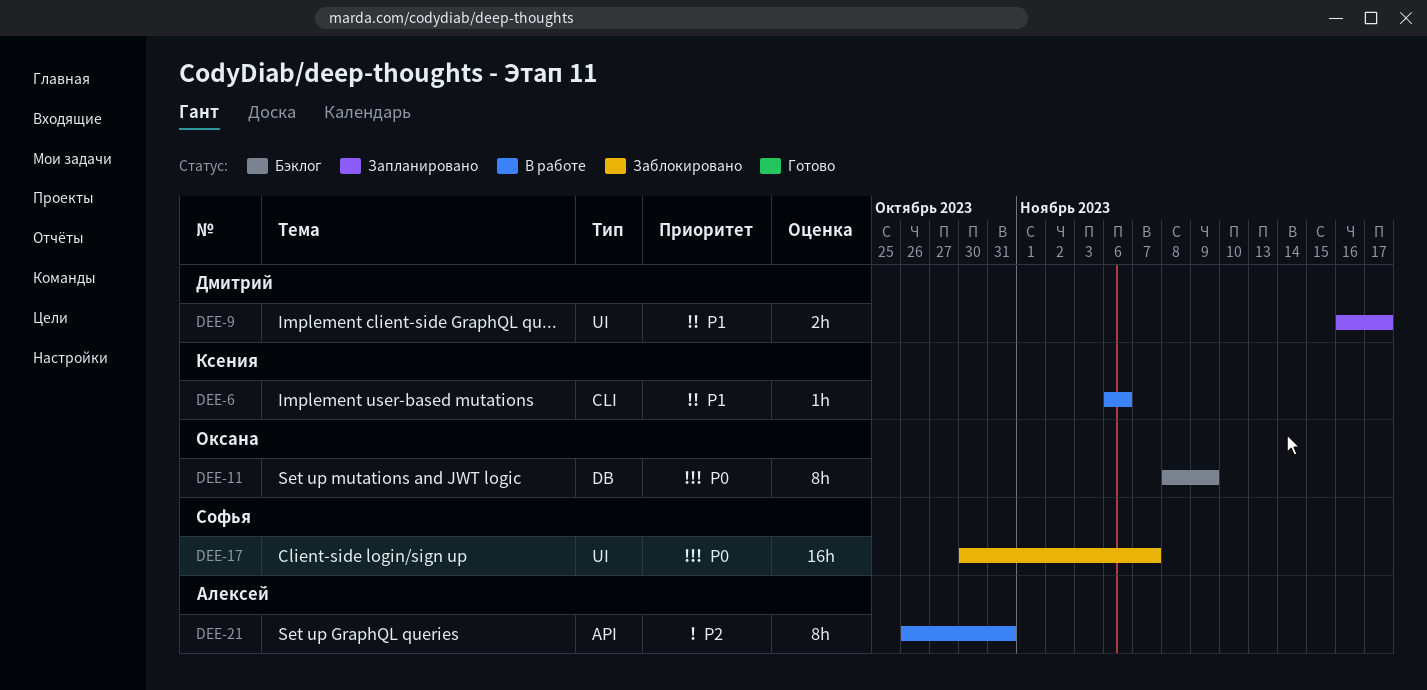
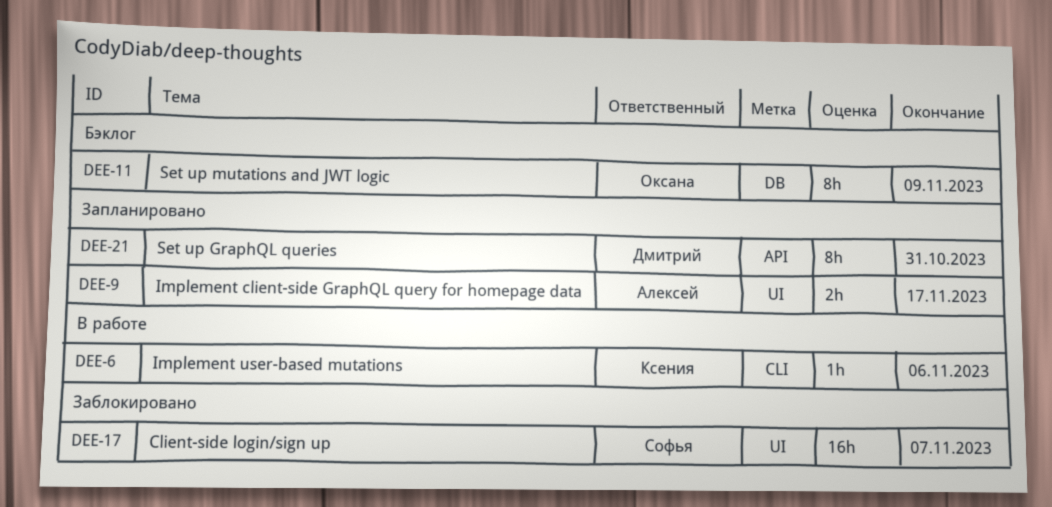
DEE-9, owner: Дмитрий -> Алексей
DEE-21, status: В работе -> Запланировано
DEE-21, owner: Алексей -> Дмитрий

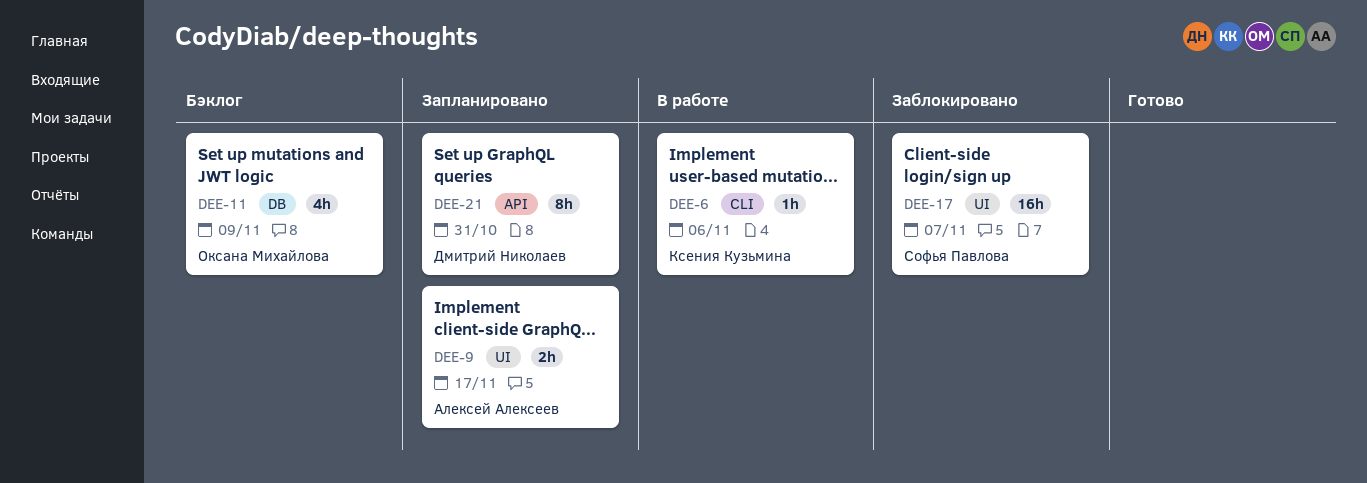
DEE-11, estimate: 8h -> 4h

